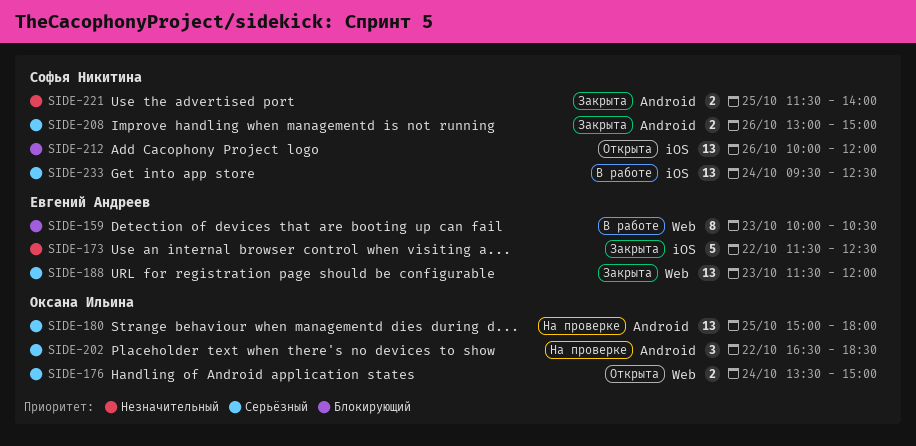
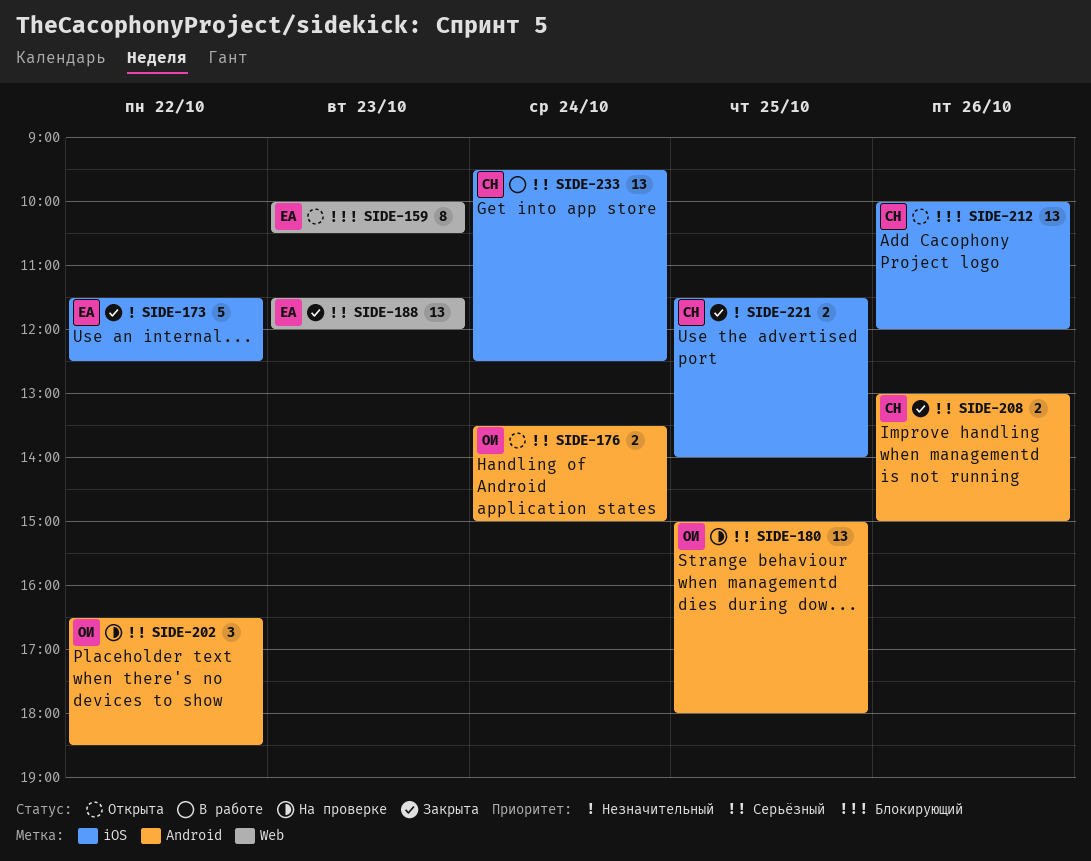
SIDE-159, status: В работе -> Открыта
SIDE-176, label: Web -> Android
SIDE-221, label: Android -> iOS

